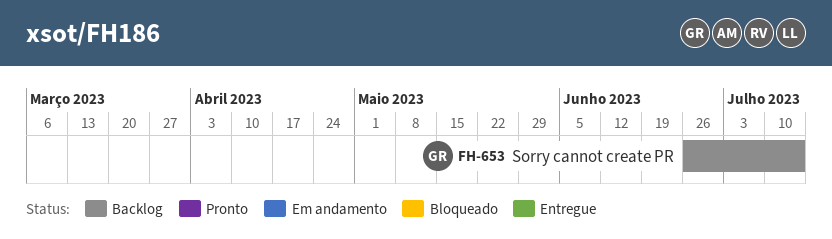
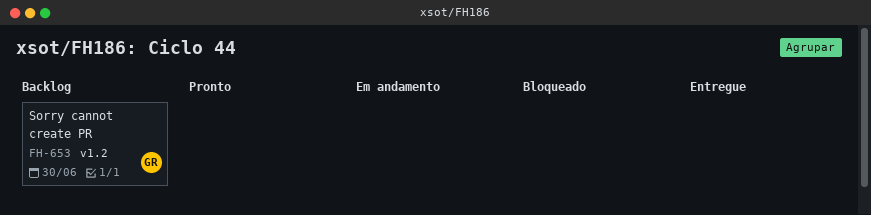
FH-653, due: Jul 14 -> Jun 30

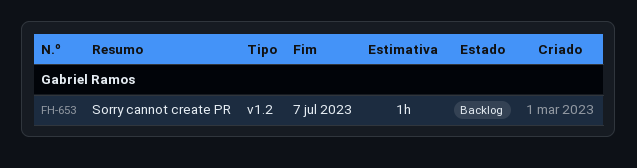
FH-653, due: Jun 30 -> Jul 7

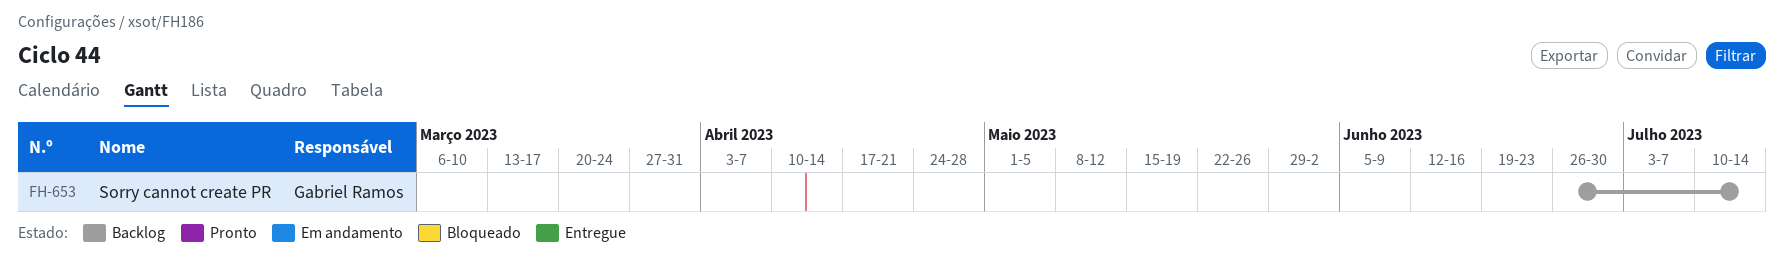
FH-653, due: Jul 7 -> Jul 14

